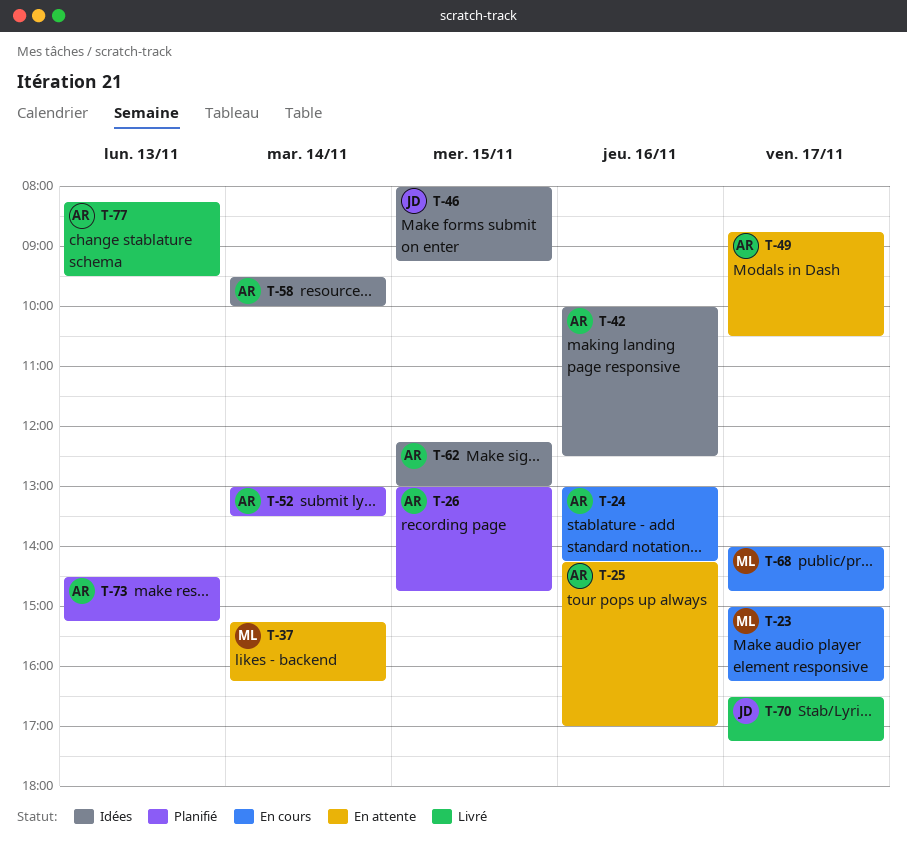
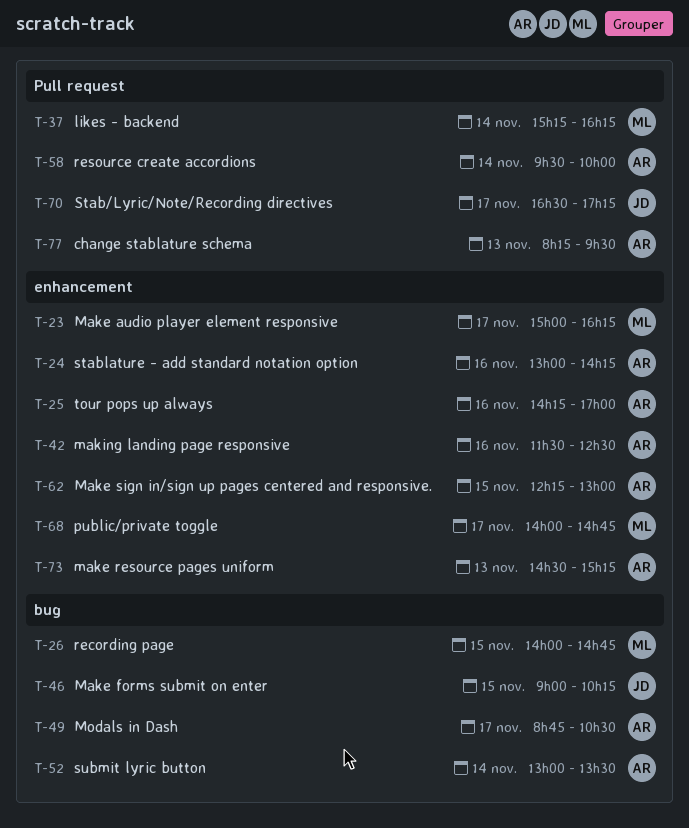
T-26, owner: AR -> ML
T-26, begins: 13:00 -> 14:00
T-42, begins: 10:00 -> 11:30
T-46, begins: 08:00 -> 09:00
T-46, ends: 09:15 -> 10:15

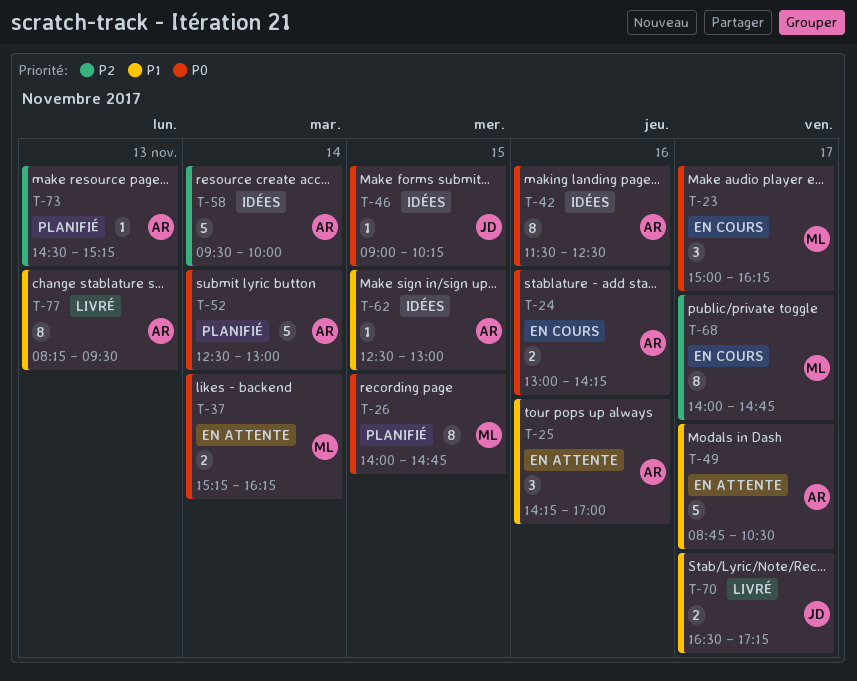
T-52, begins: 13:00 -> 12:30
T-52, ends: 13:30 -> 13:00
T-62, begins: 12:15 -> 12:30

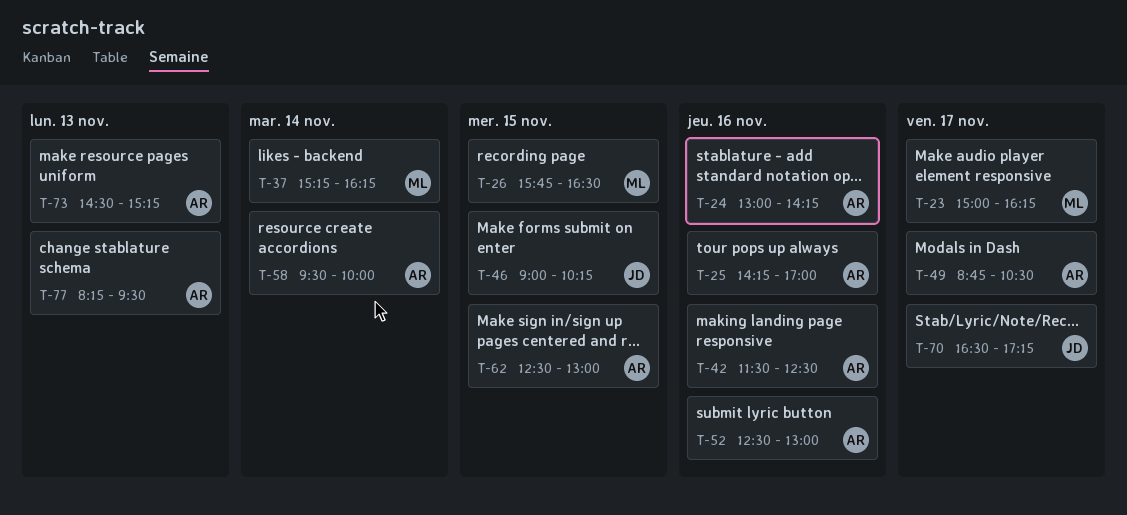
T-26, begins: 14:00 -> 15:45
T-26, ends: 14:45 -> 16:30
T-52, day: Nov 14 -> Nov 16
T-68: present -> none

